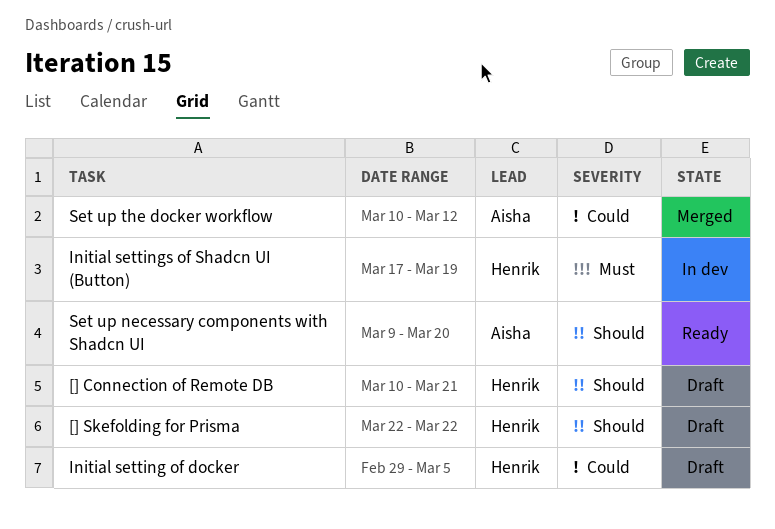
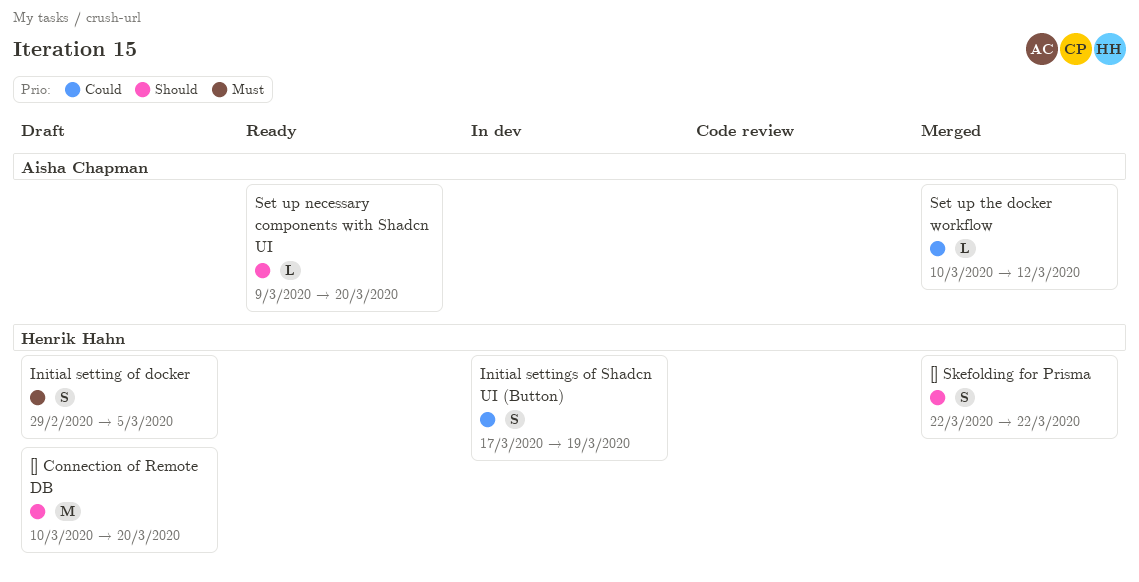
[] Connection of Remote DB, due: Mar 21 -> Mar 20
[] Skefolding for Prisma, status: Draft -> Merged
Initial setting of docker, priority: Could -> Must
Initial settings of Shadcn UI (Button), priority: Must -> Could

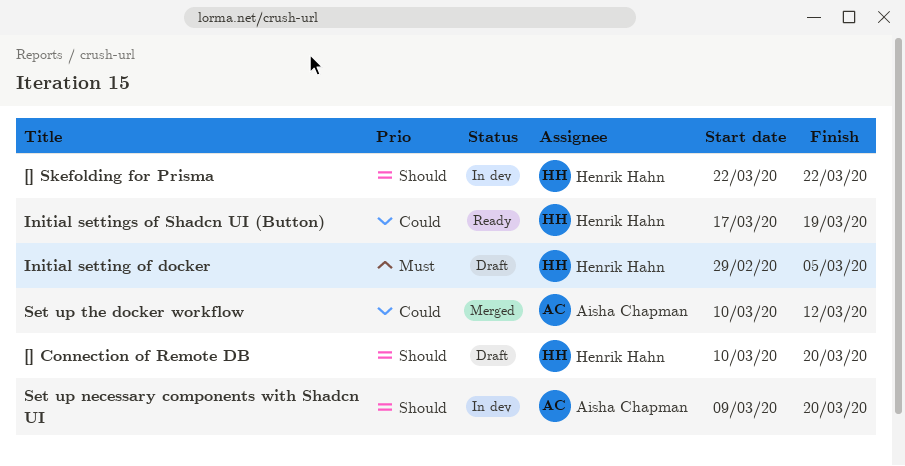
[] Skefolding for Prisma, status: Merged -> In dev
Initial settings of Shadcn UI (Button), status: In dev -> Ready
Set up necessary components with Shadcn UI, status: Ready -> In dev

